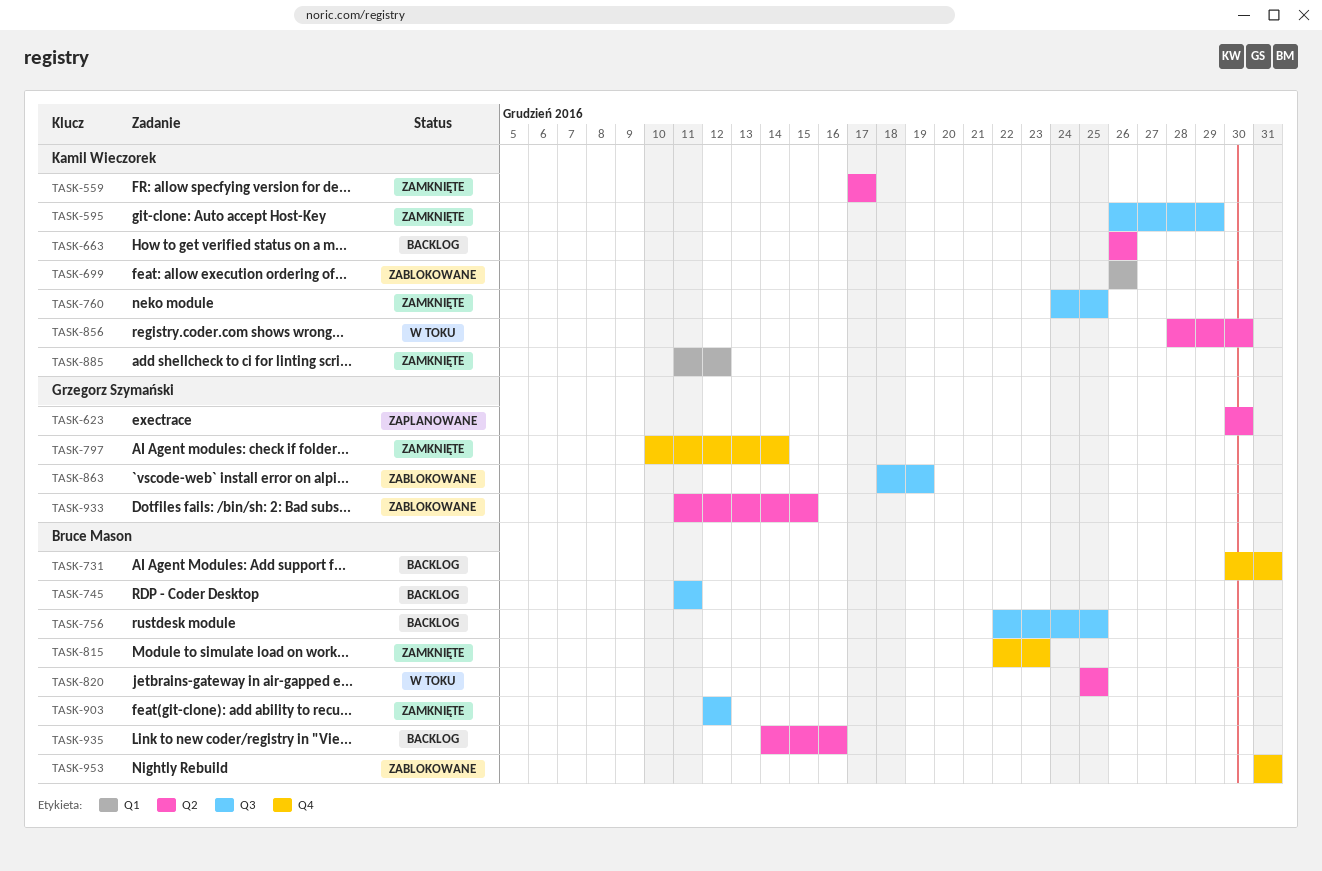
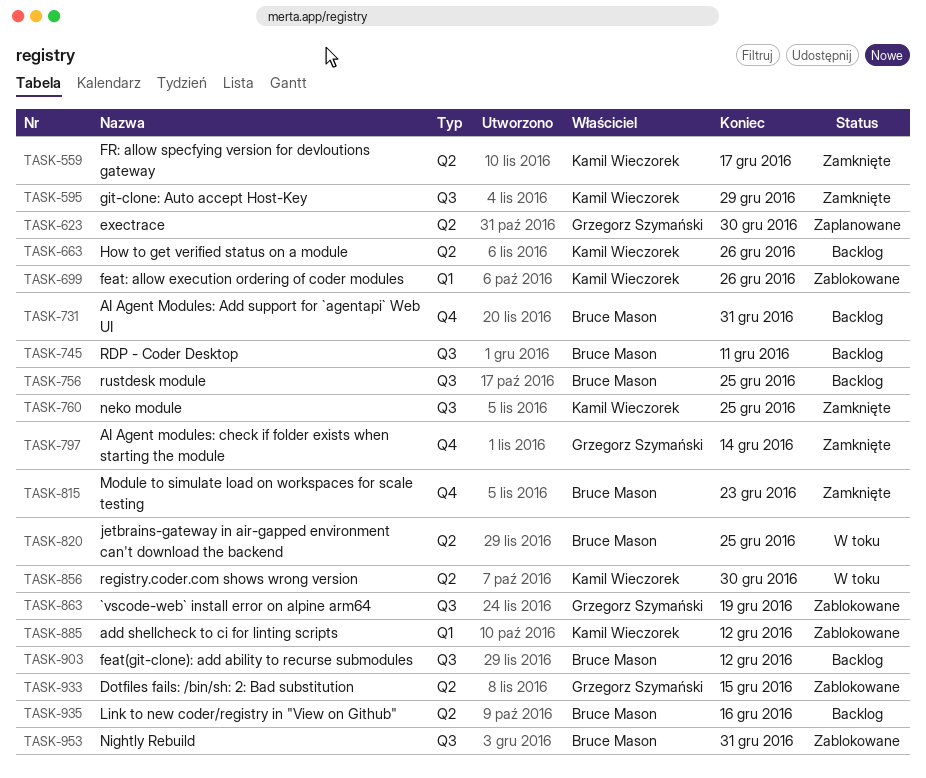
TASK-885, status: Zamknięte -> Zablokowane
TASK-903, status: Zamknięte -> Backlog
TASK-953, label: Q4 -> Q3

